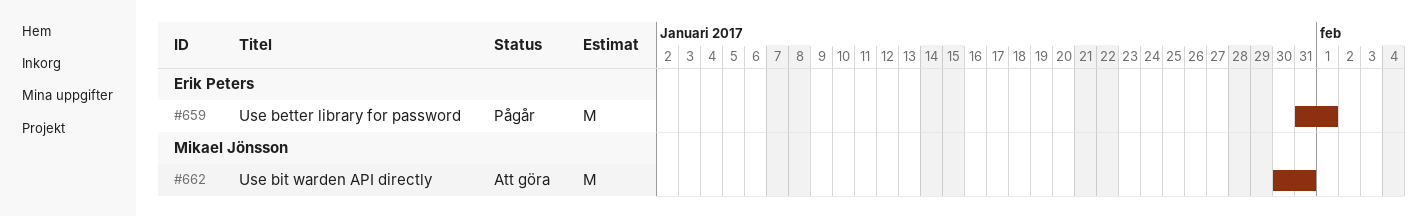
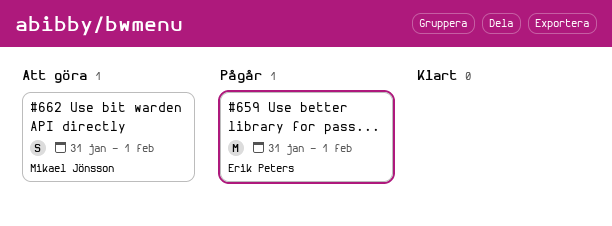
#662, estimate: M -> S
#662, start: Jan 30 -> Jan 31
#662, due: Jan 31 -> Feb 1

